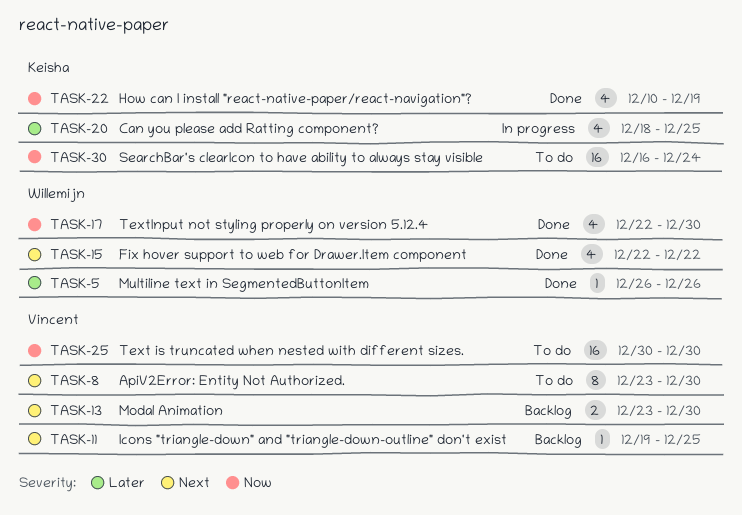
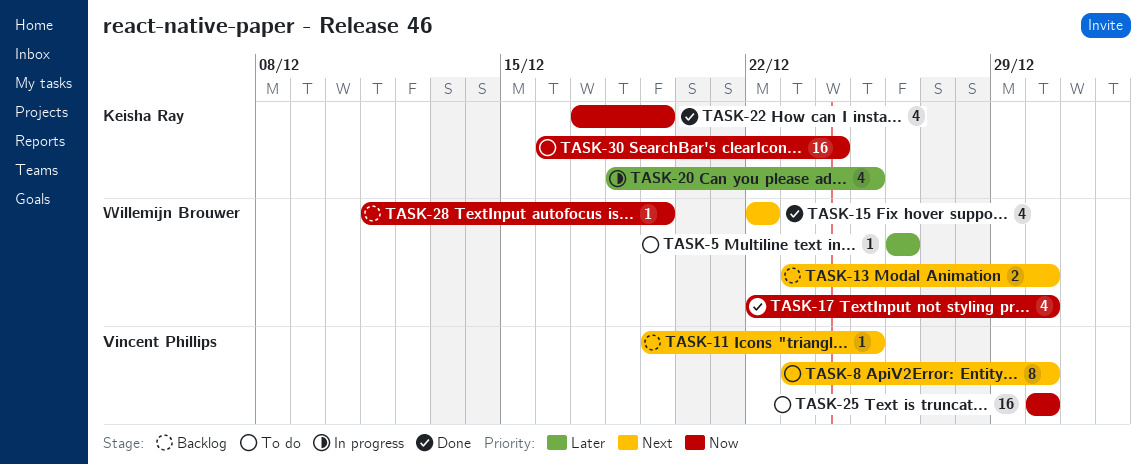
TASK-5, status: Done -> To do
TASK-13, owner: Vincent Phillips -> Willemijn Brouwer
TASK-22, start: Dec 10 -> Dec 17
TASK-28: none -> present

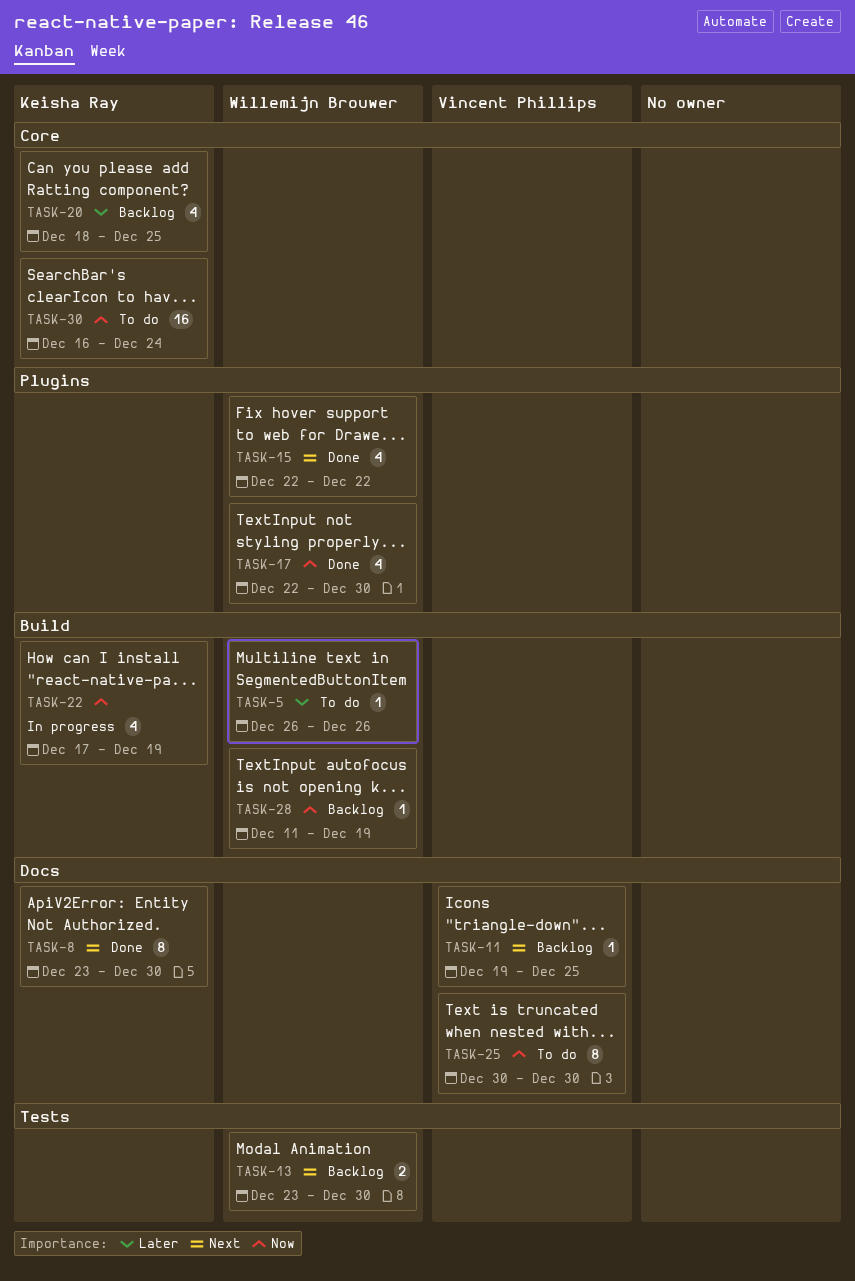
TASK-8, status: To do -> Done
TASK-8, owner: Vincent Phillips -> Keisha Ray
TASK-20, status: In progress -> Backlog
TASK-22, status: Done -> In progress
TASK-25, estimate: 16 -> 8

